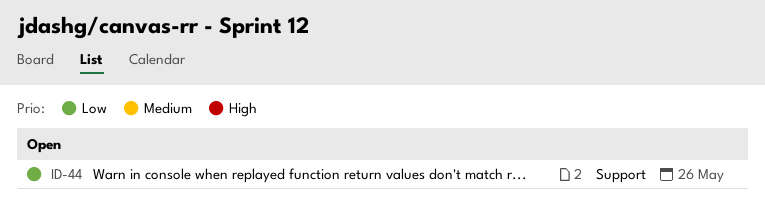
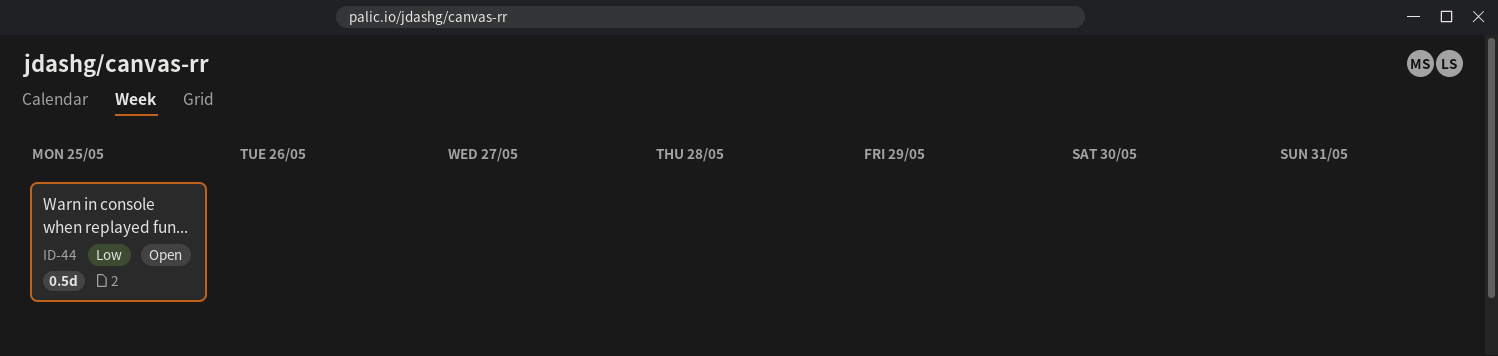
ID-44, due: May 26 -> May 25

